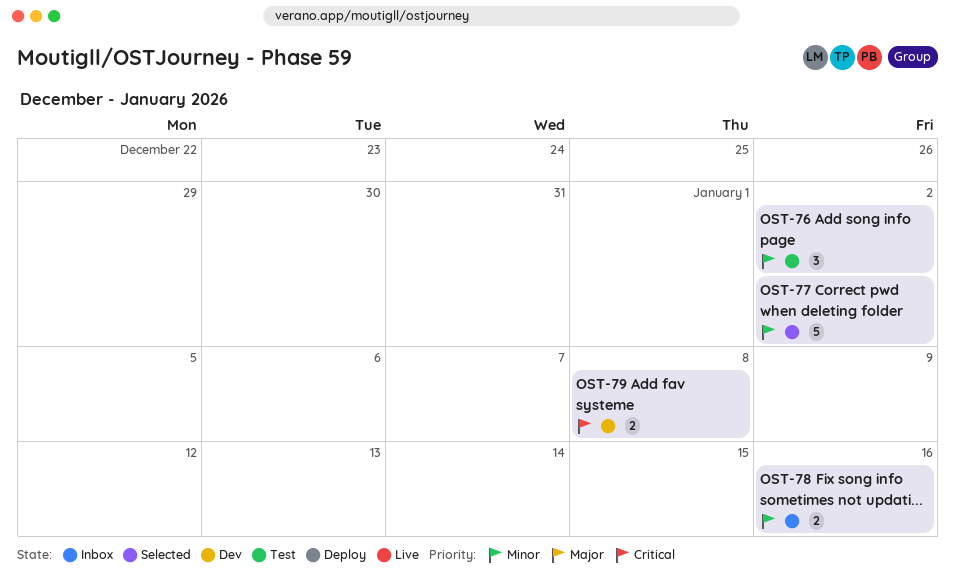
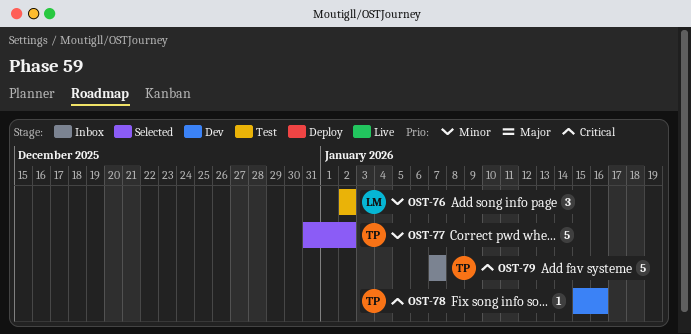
OST-78, status: Inbox -> Dev
OST-78, priority: Minor -> Critical
OST-78, estimate: 2 -> 1
OST-79, status: Dev -> Inbox
OST-79, estimate: 2 -> 5
OST-79, due: Jan 8 -> Jan 7

